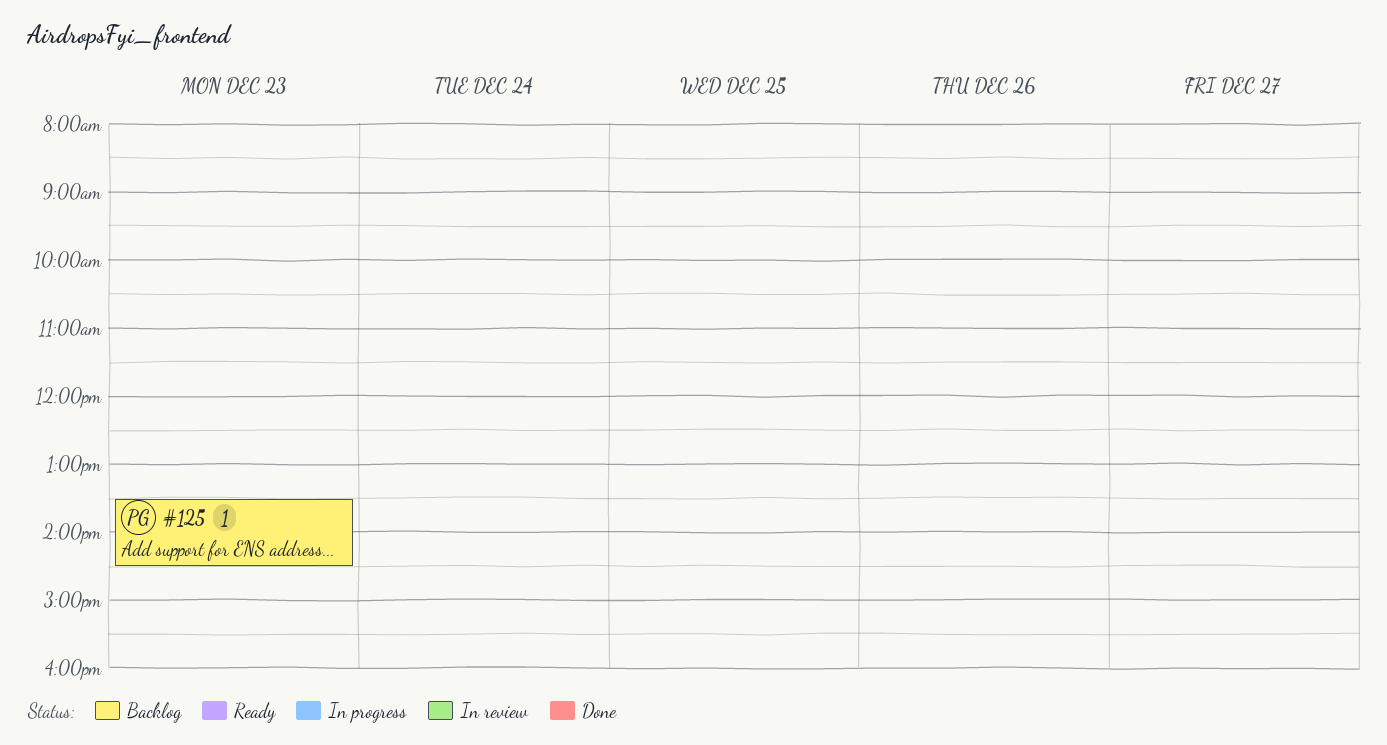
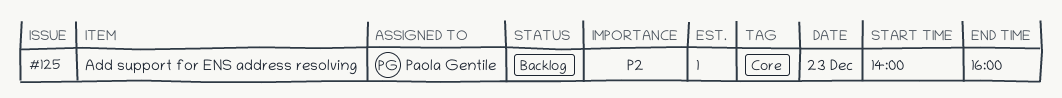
#125, begins: 13:30 -> 14:00
#125, ends: 14:30 -> 16:00

